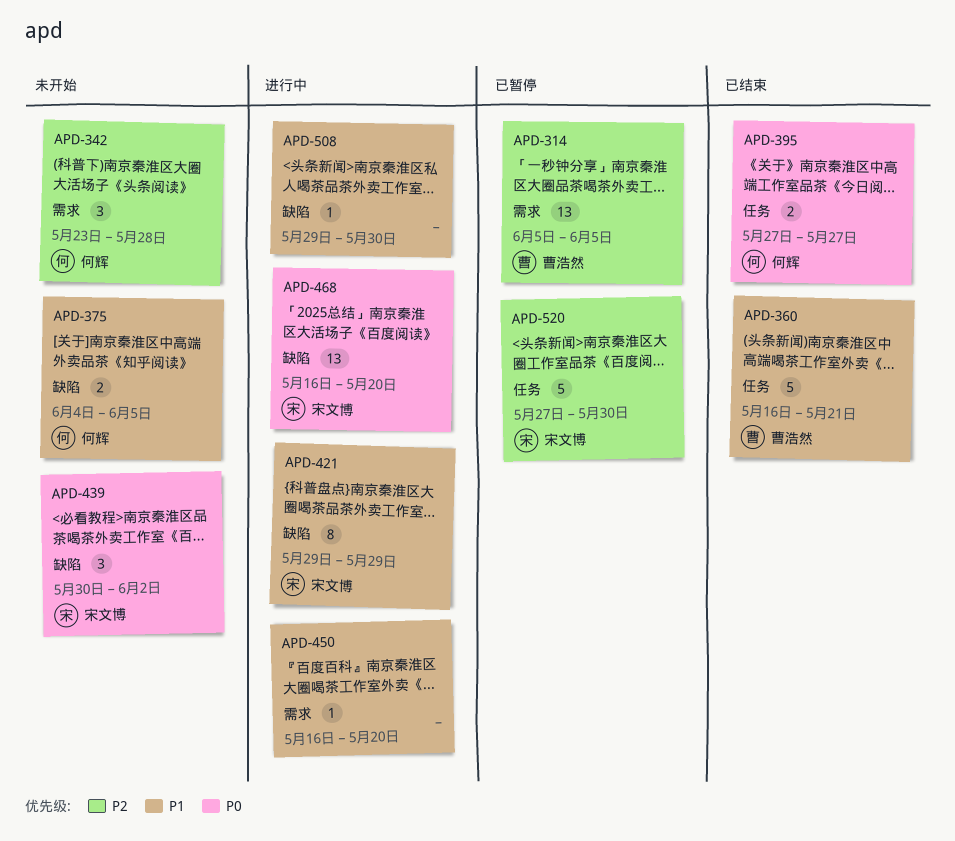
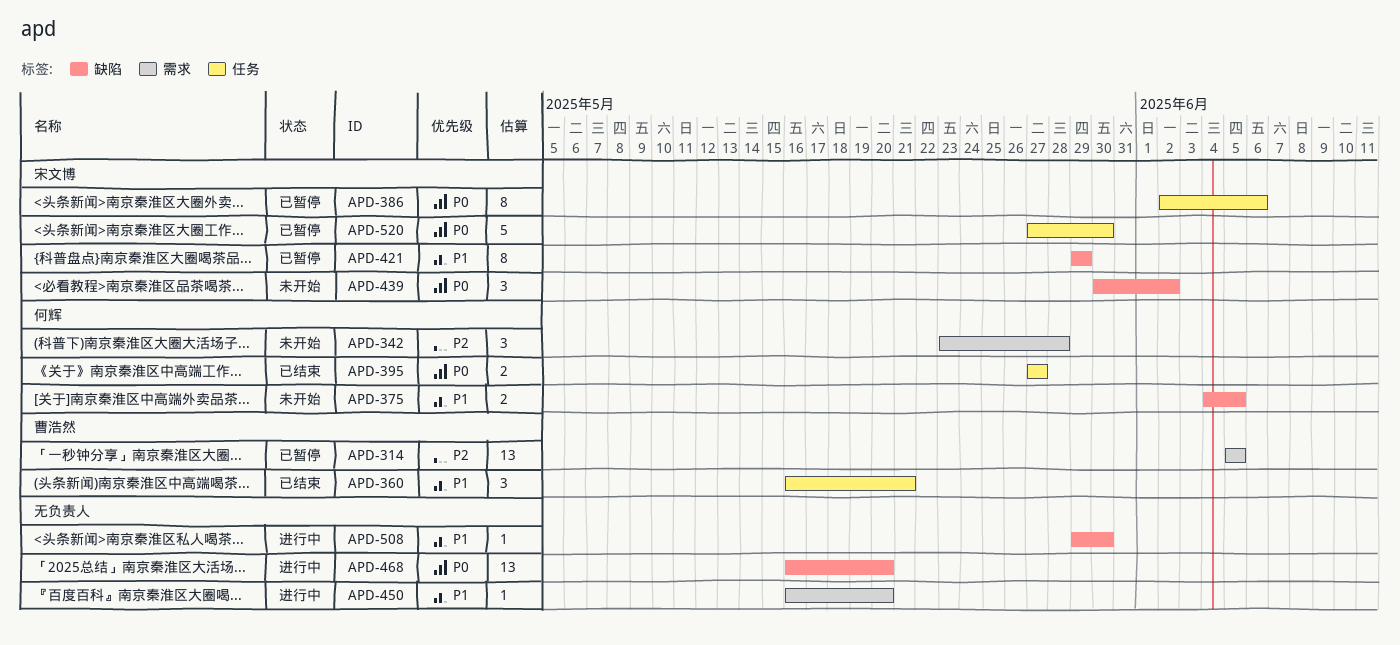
APD-360, estimate: 5 -> 3
APD-386: none -> present
APD-421, status: 进行中 -> 已暂停
APD-468, owner: 宋文博 -> none
APD-520, priority: P2 -> P0

